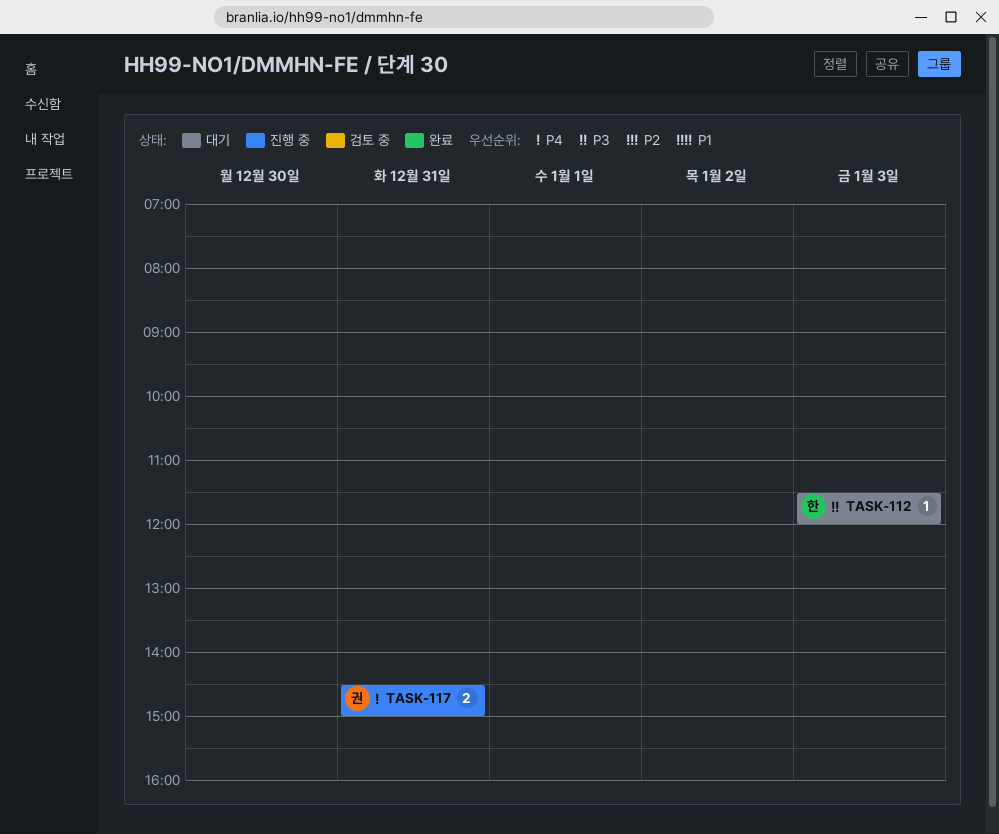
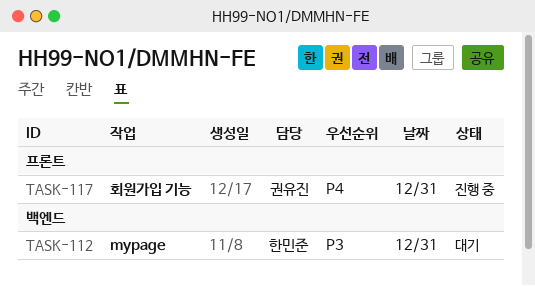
TASK-112, day: Jan 3 -> Dec 31

